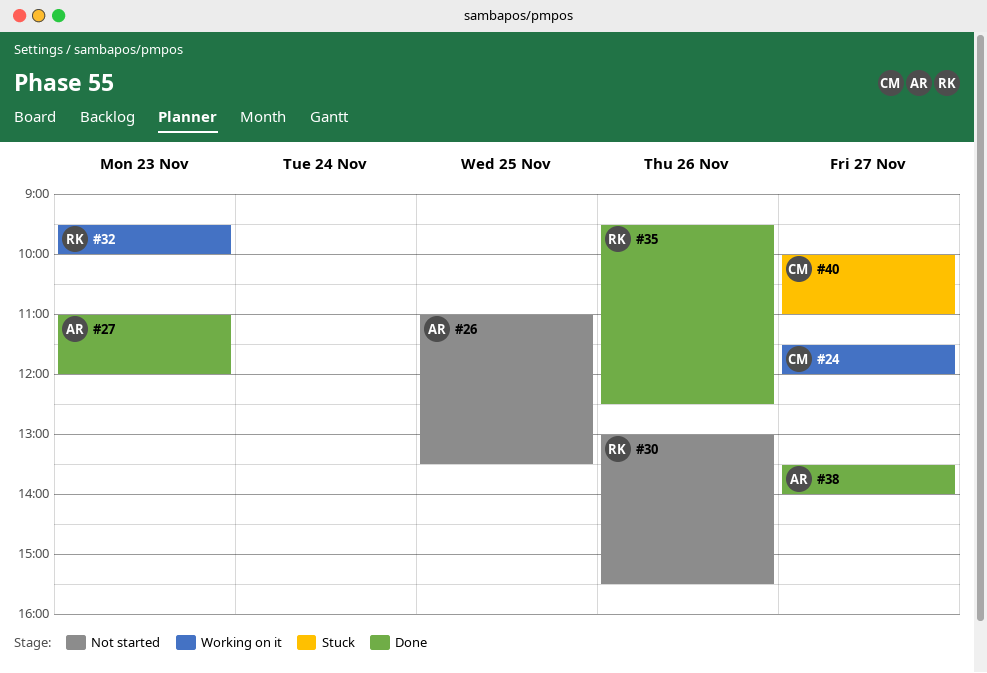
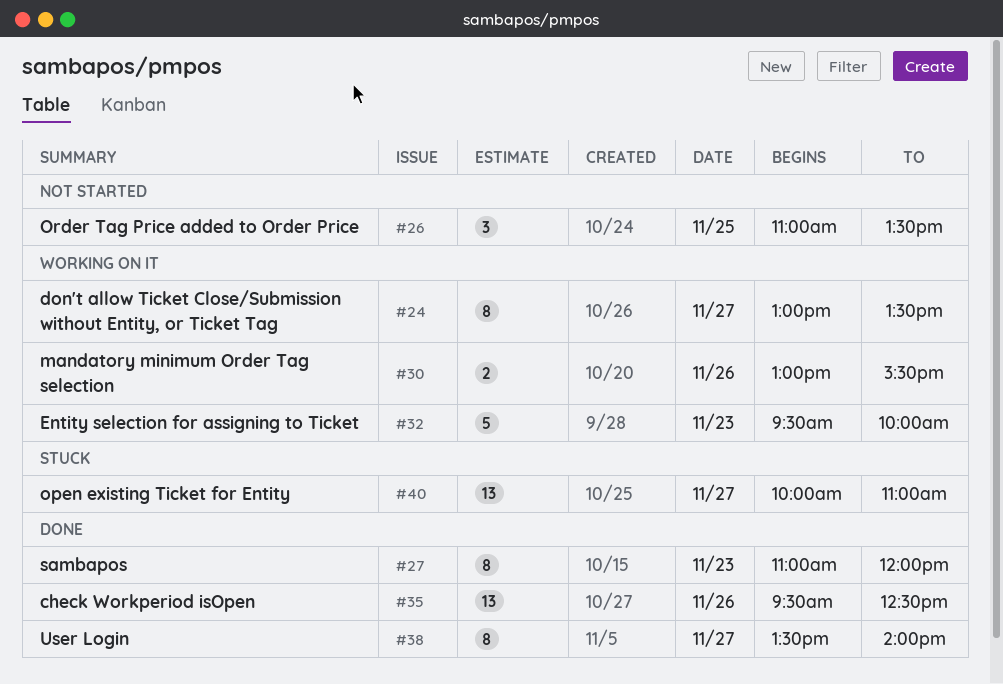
#24, begins: 11:30 -> 13:00
#24, ends: 12:00 -> 13:30
#30, status: Not started -> Working on it

